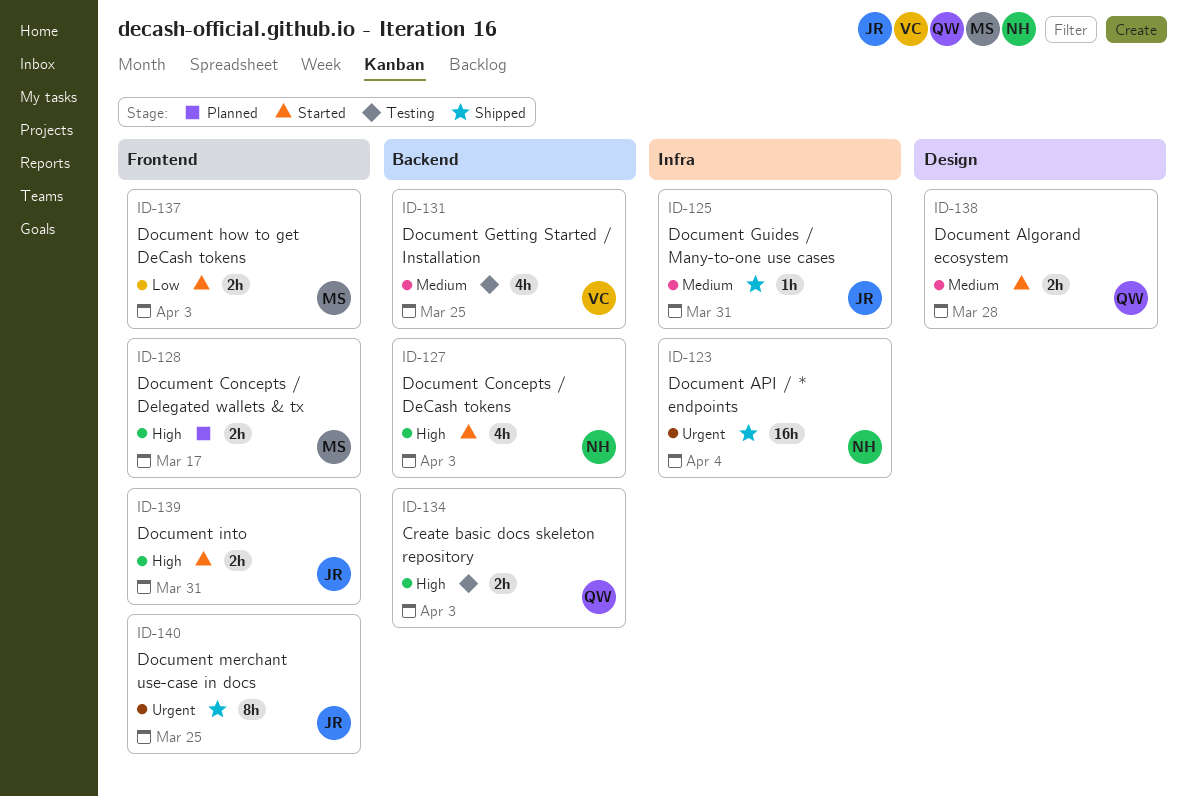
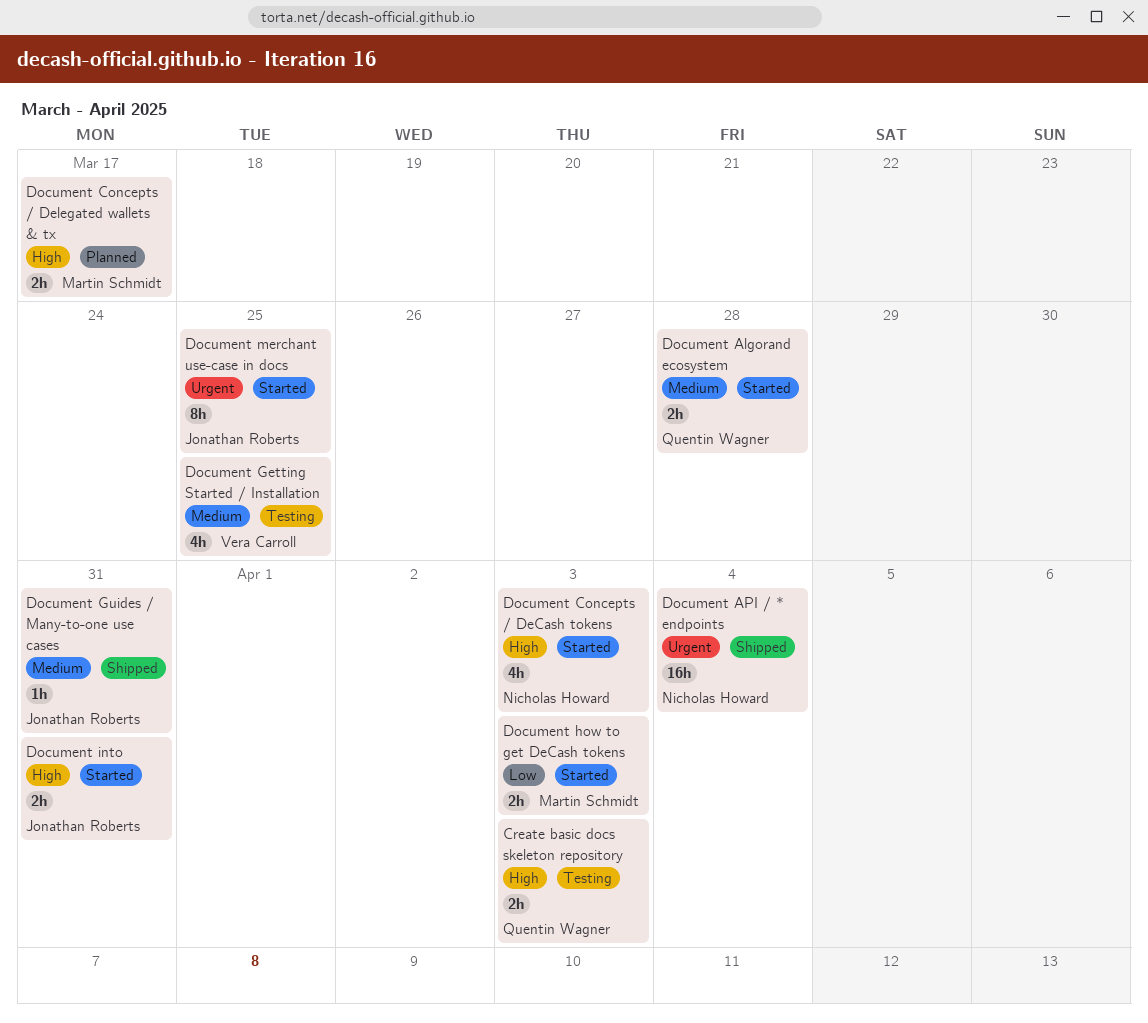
Document merchant use-case in docs, status: Shipped -> Started

